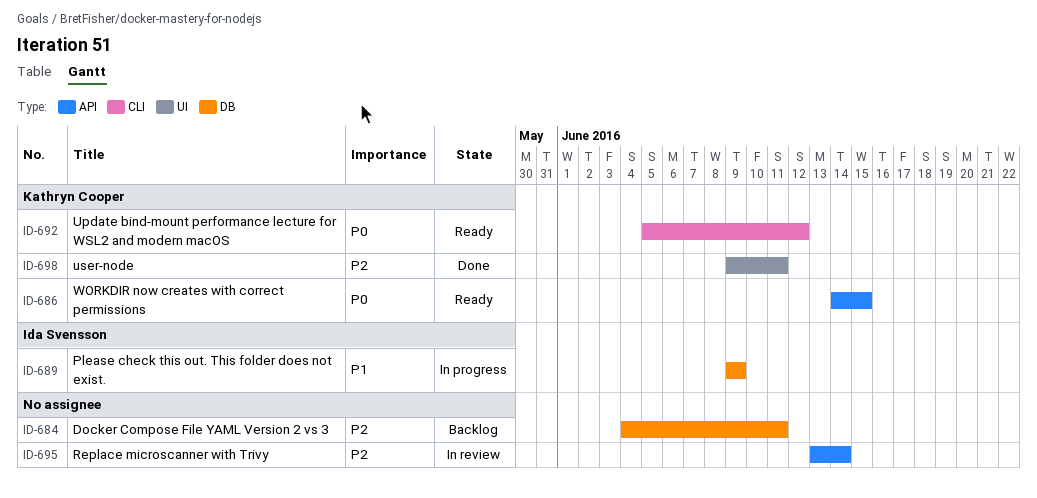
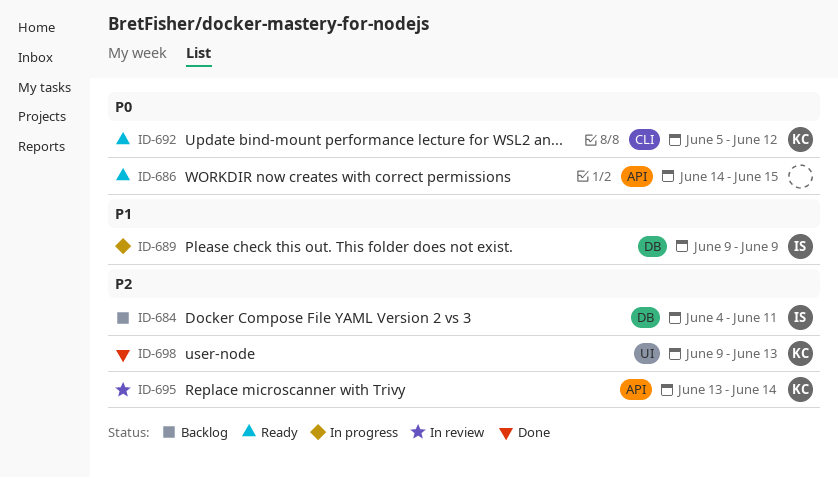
ID-684, owner: none -> Ida Svensson
ID-686, owner: Kathryn Cooper -> none
ID-695, owner: none -> Kathryn Cooper
ID-698, due: Jun 11 -> Jun 13

